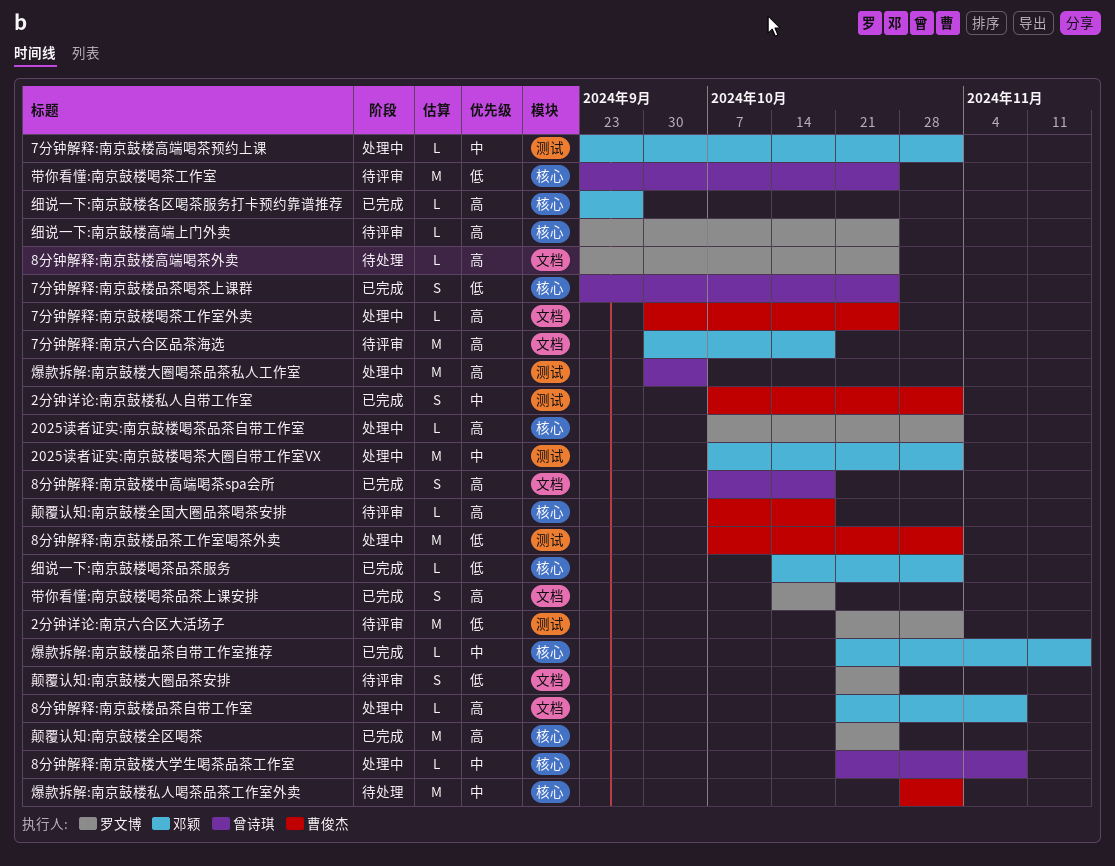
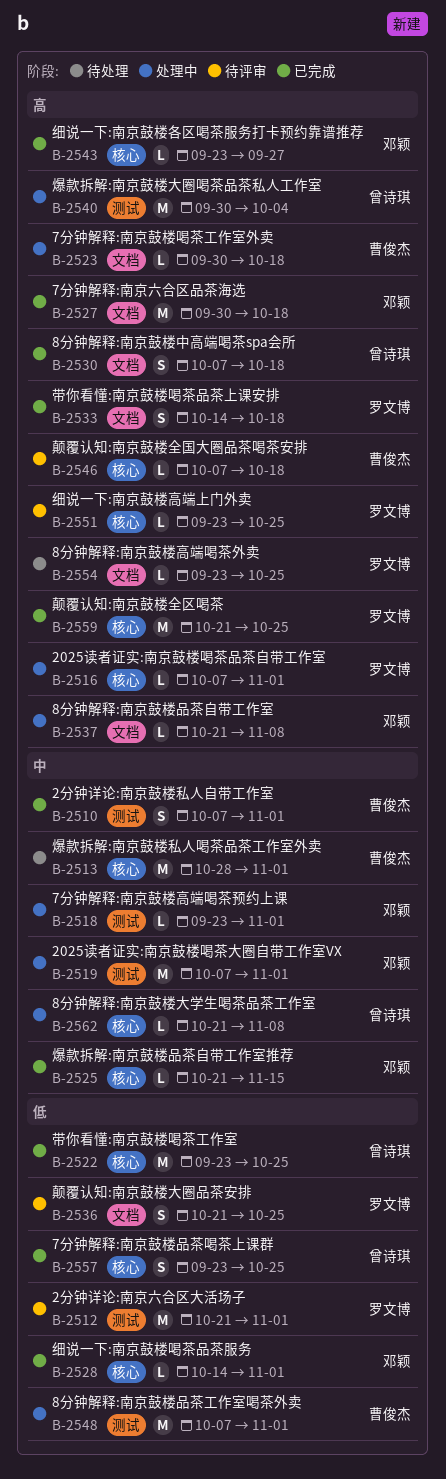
7分钟解释:南京六合区品茶海选, status: 待评审 -> 已完成
7分钟解释:南京鼓楼喝茶工作室外卖, due: Oct 25 -> Oct 18
带你看懂:南京鼓楼喝茶工作室, status: 待评审 -> 已完成

